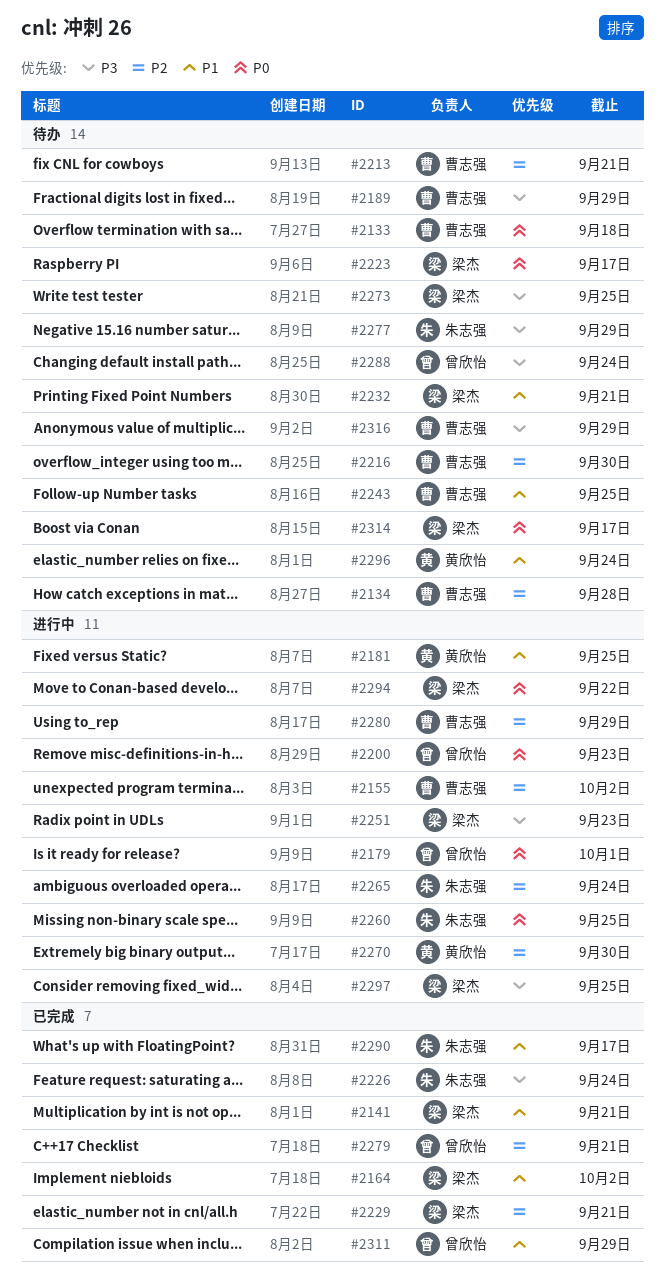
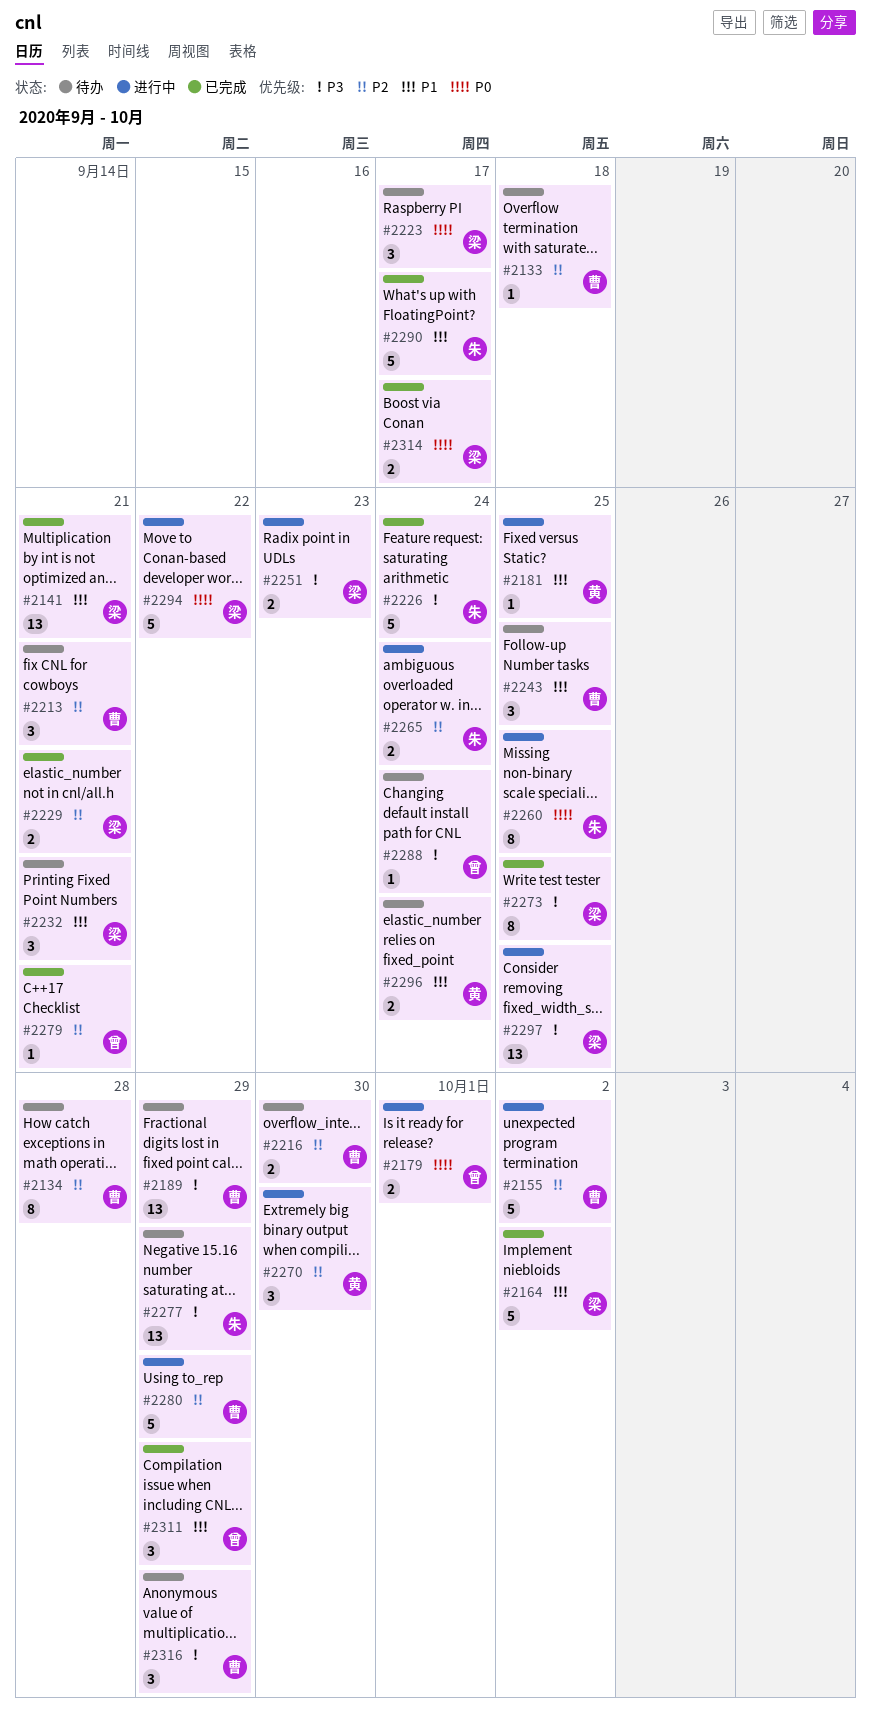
#2133, priority: P0 -> P2
#2200: present -> none
#2273, status: 待办 -> 已完成
#2314, status: 待办 -> 已完成

